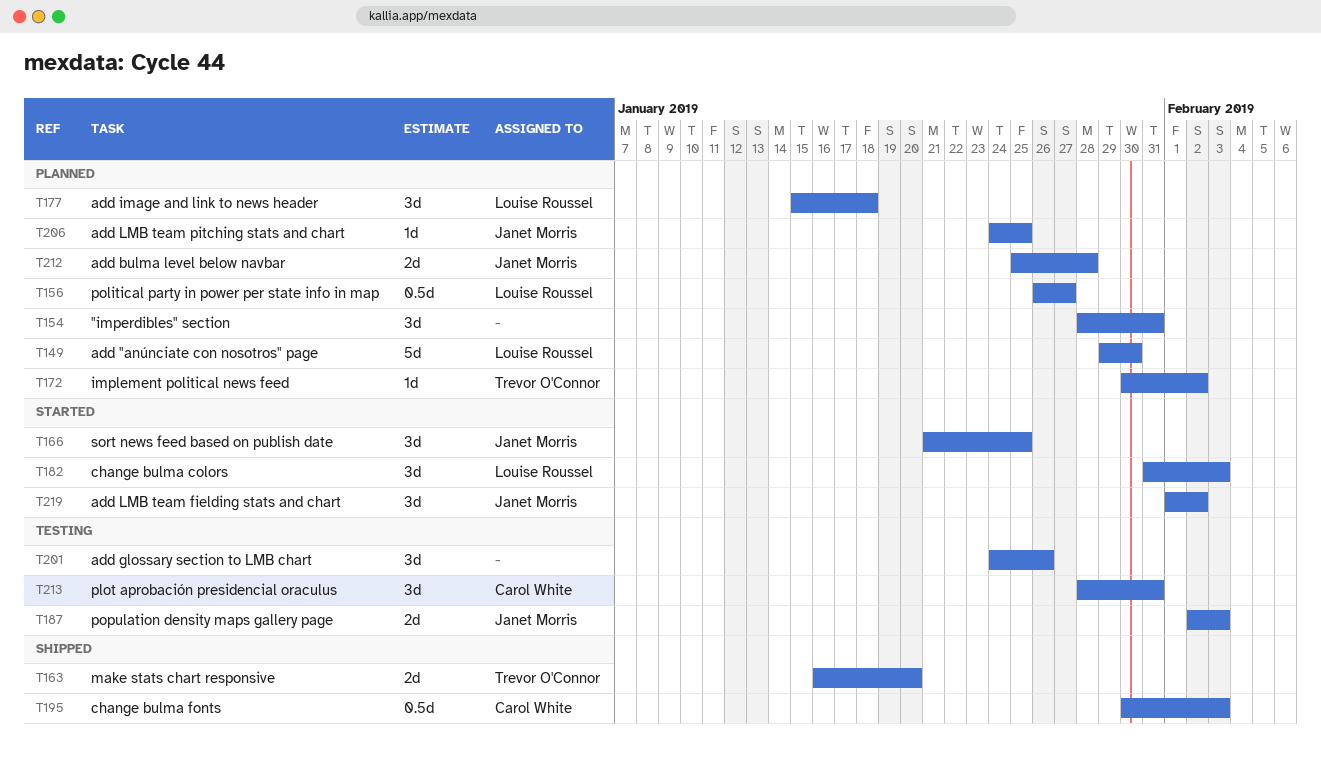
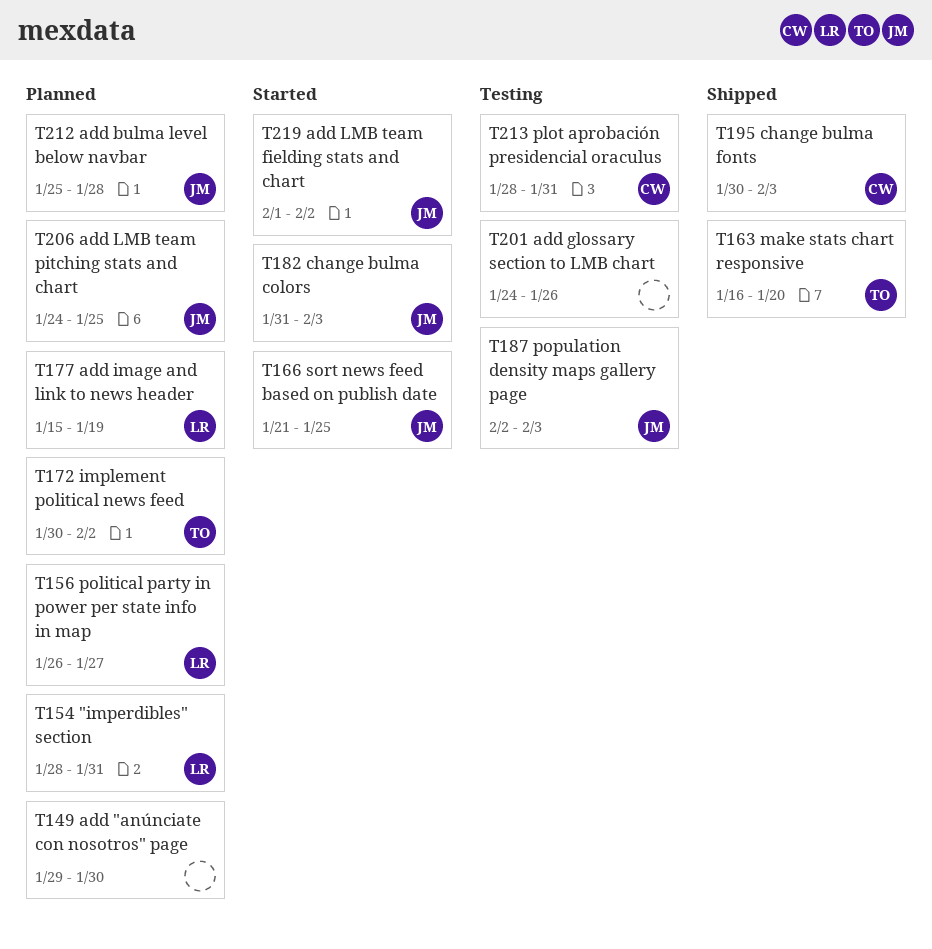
T149, owner: Louise Roussel -> none
T154, owner: none -> Louise Roussel
T177, due: Jan 18 -> Jan 19
T182, owner: Louise Roussel -> Janet Morris

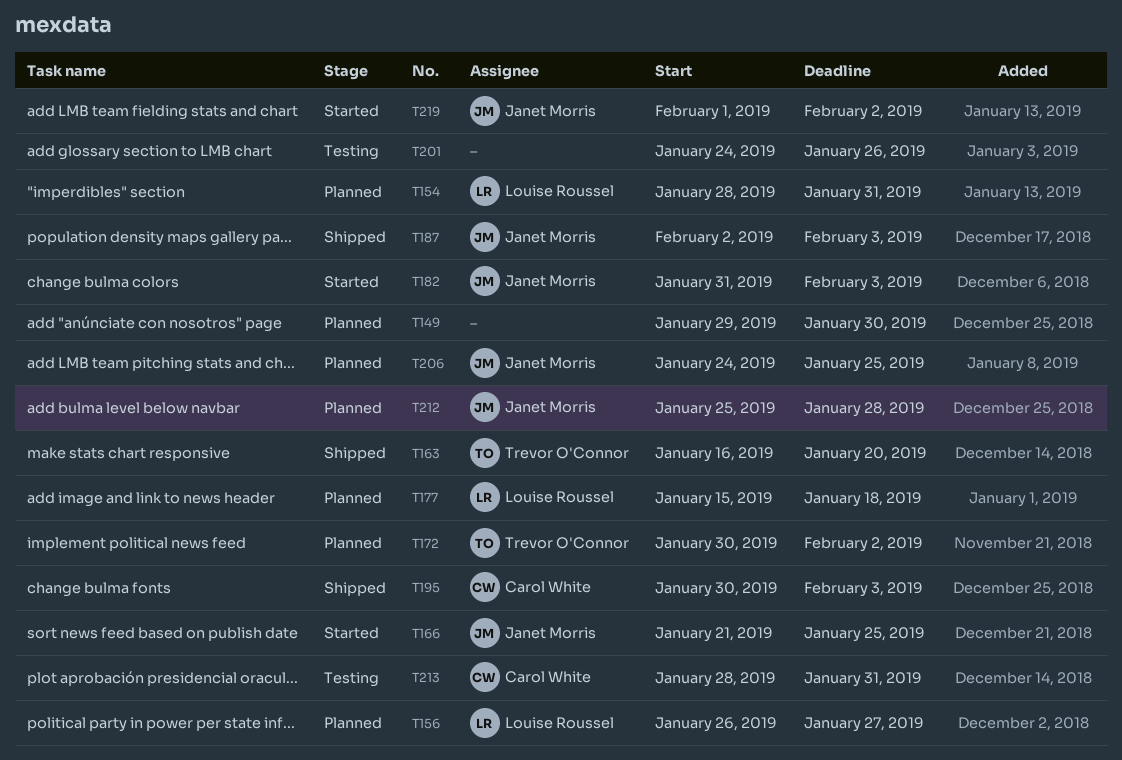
T177, due: Jan 19 -> Jan 18
T187, status: Testing -> Shipped

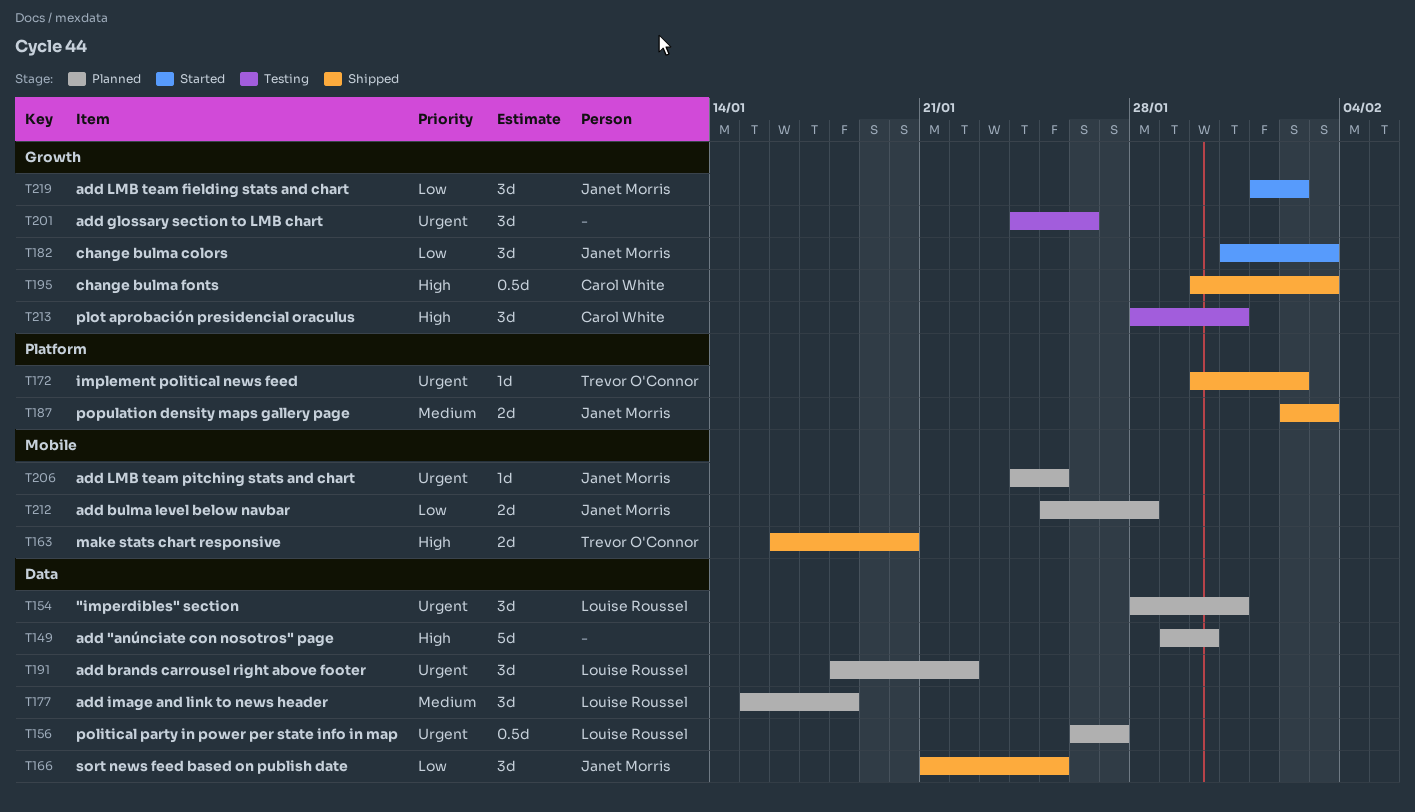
T166, status: Started -> Shipped
T172, status: Planned -> Shipped
T191: none -> present

